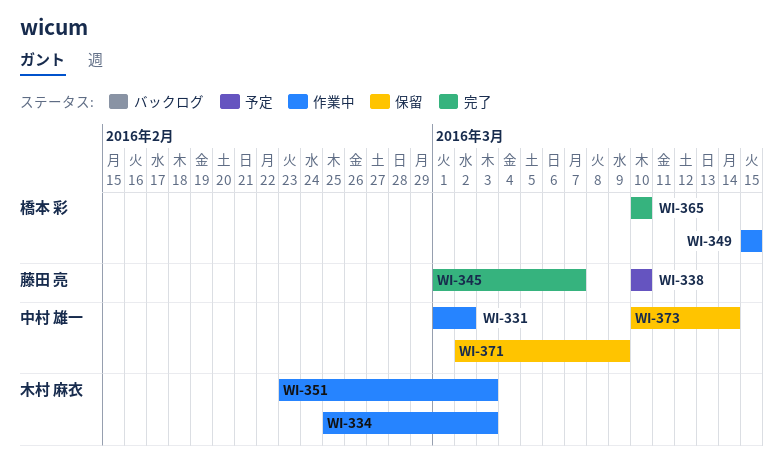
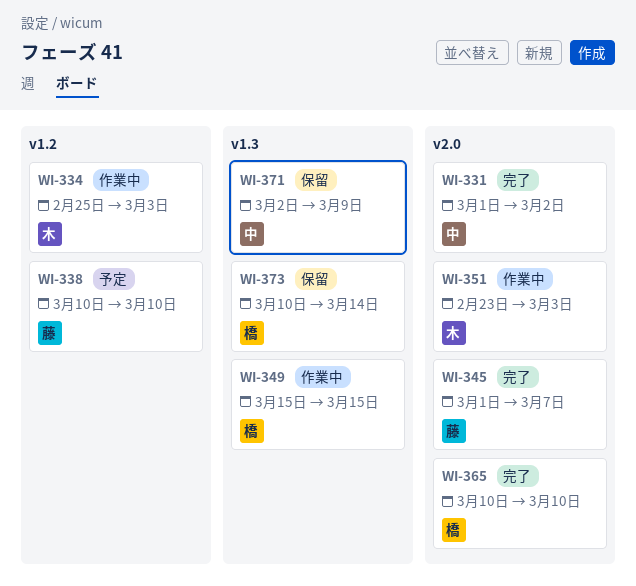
WI-331, status: 作業中 -> 完了
WI-373, owner: 中村 雄一 -> 橋本 彩

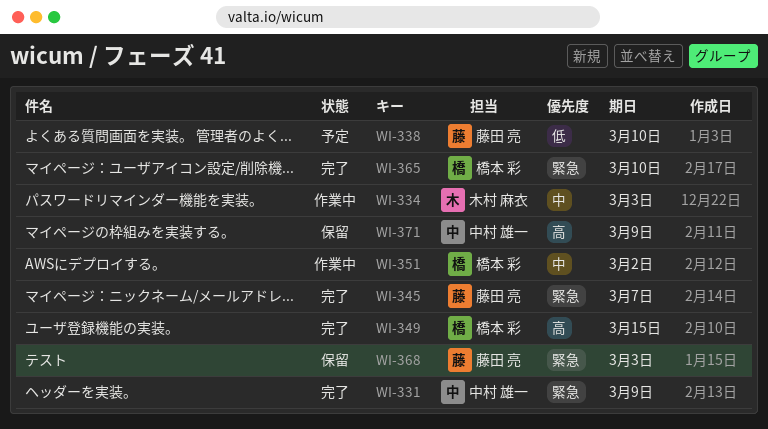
WI-331, due: Mar 2 -> Mar 9
WI-349, status: 作業中 -> 完了
WI-351, owner: 木村 麻衣 -> 橋本 彩
WI-351, due: Mar 3 -> Mar 2
WI-368: none -> present
WI-373: present -> none

